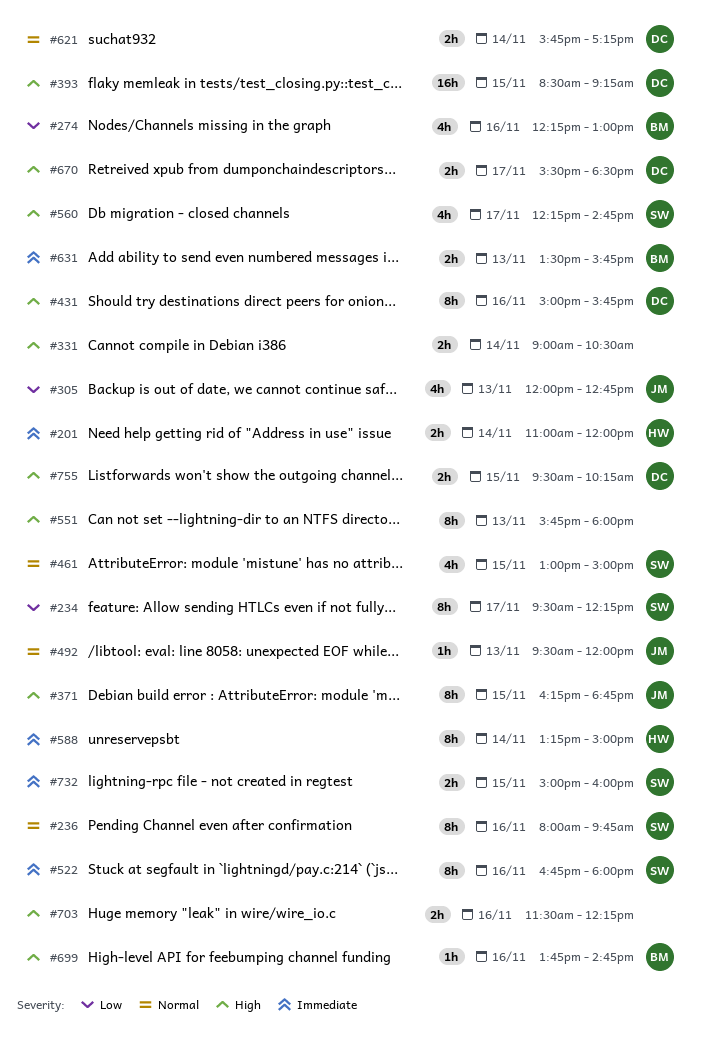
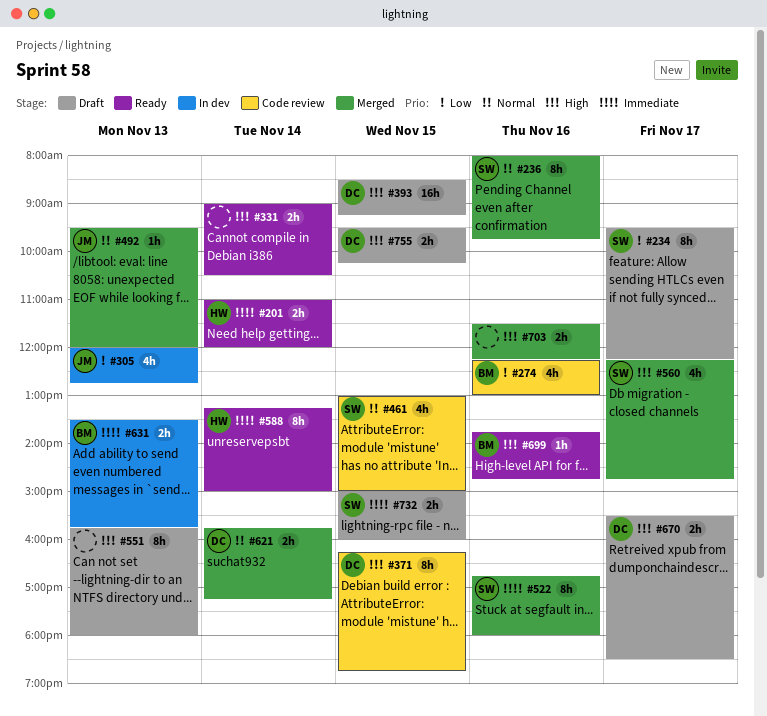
#371, owner: JM -> DC
#431: present -> none

